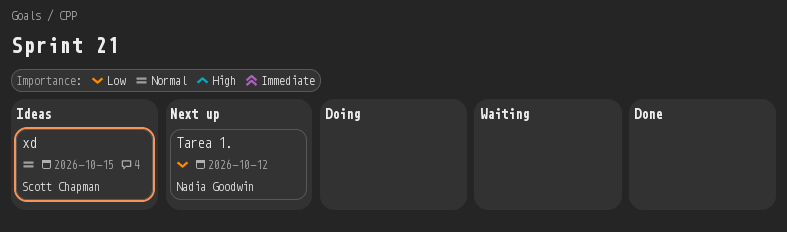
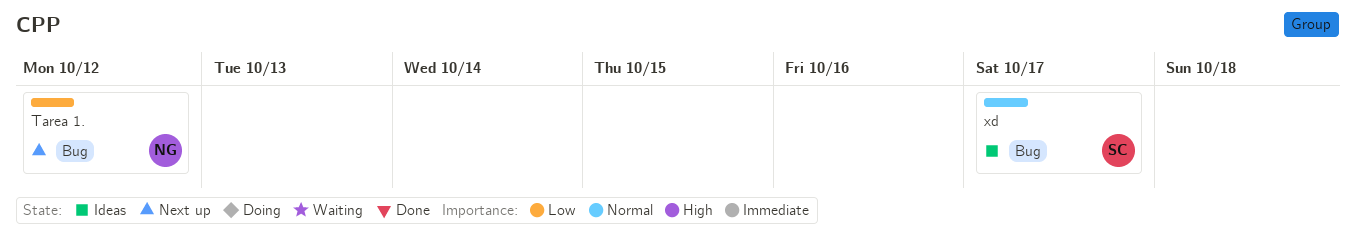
xd, due: Oct 15 -> Oct 17

